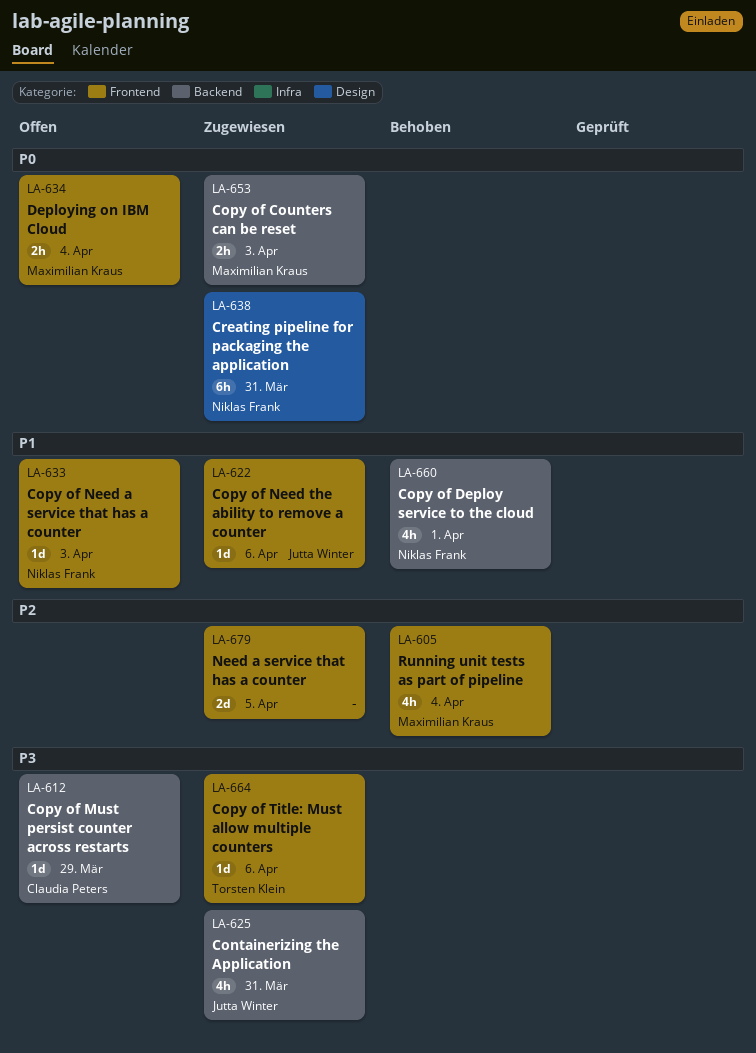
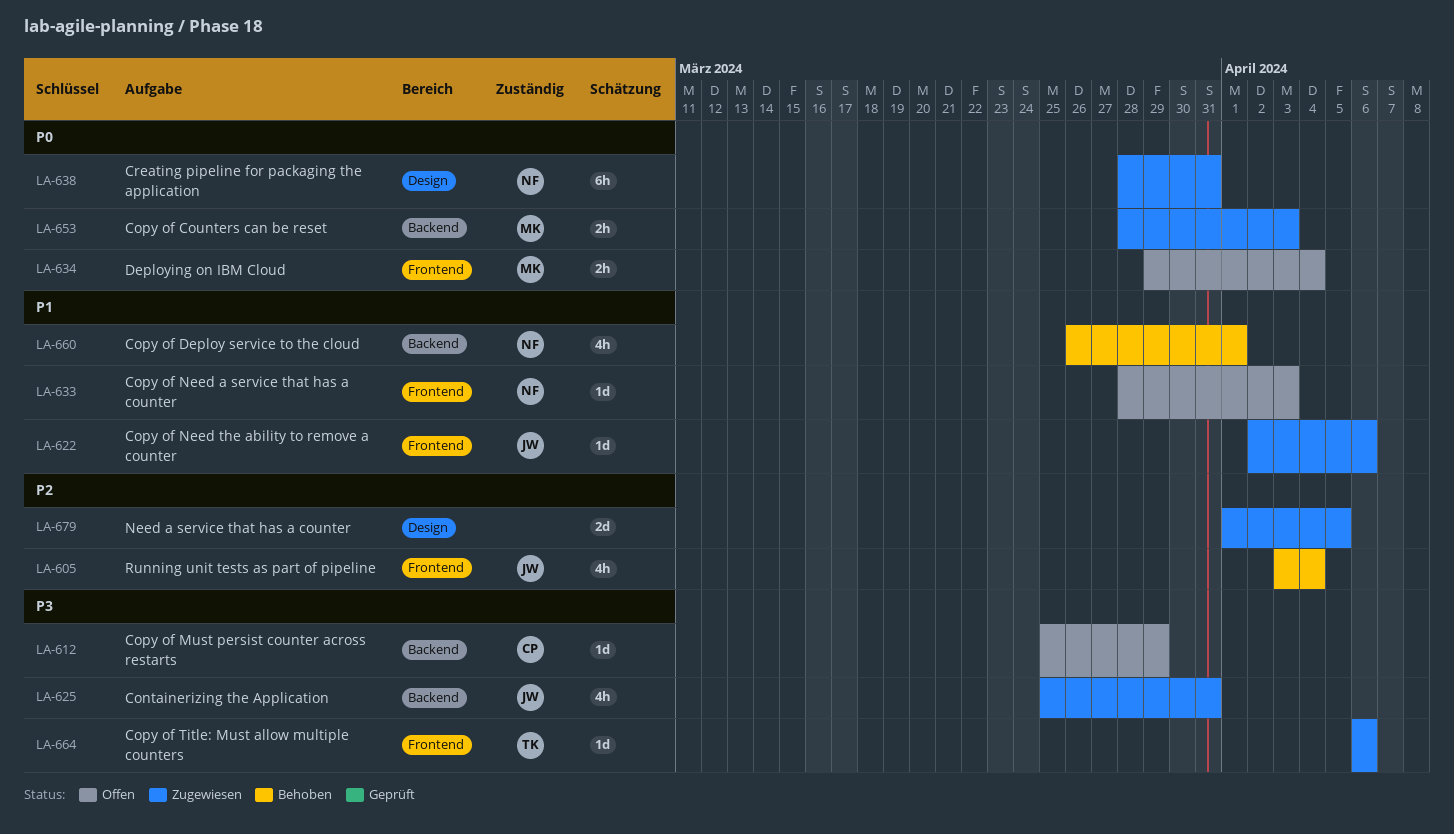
LA-605, owner: Maximilian Kraus -> Jutta Winter
LA-679, label: Frontend -> Design

